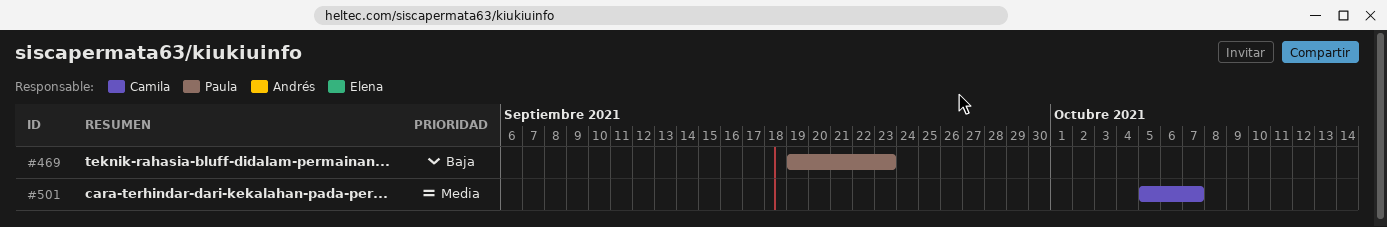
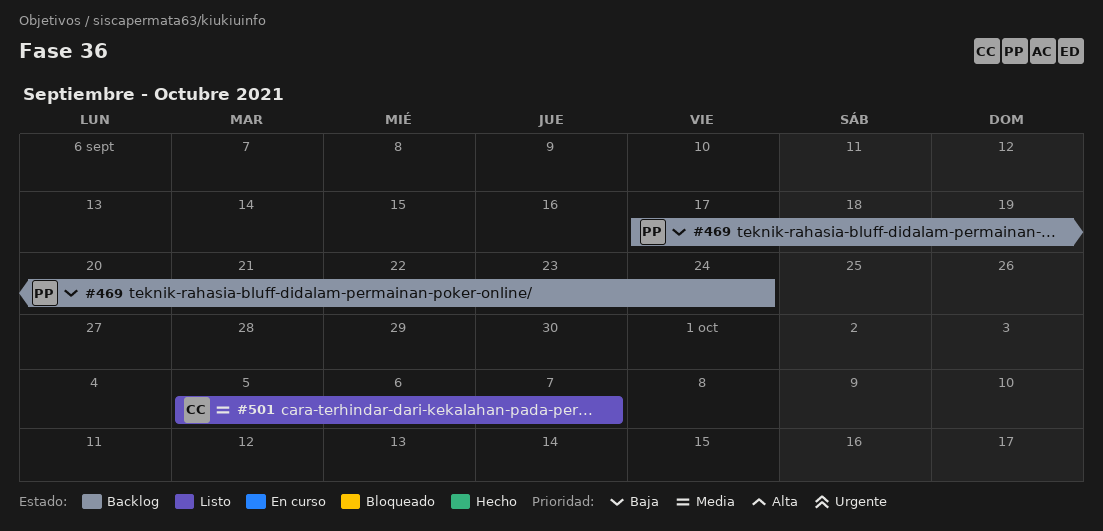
#469, start: Sep 19 -> Sep 17
#469, due: Sep 23 -> Sep 24

